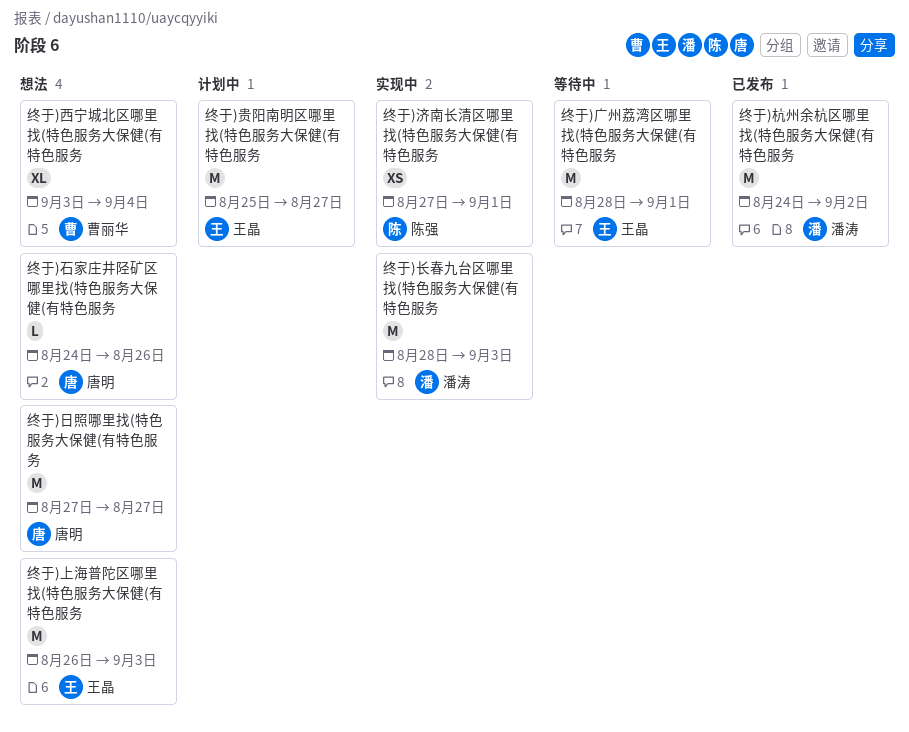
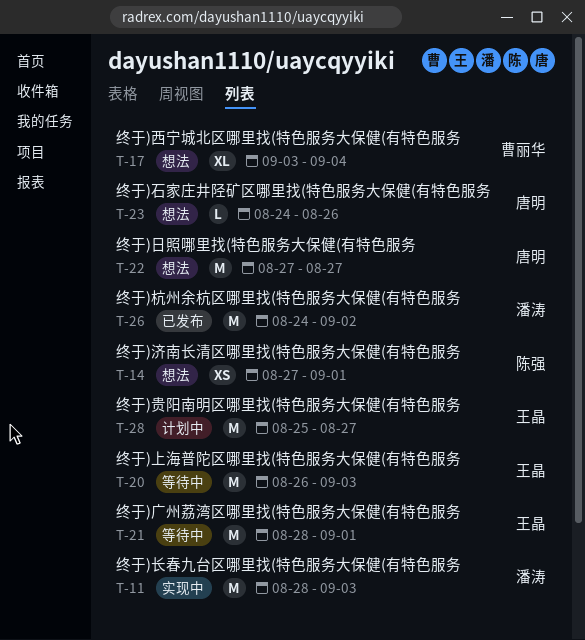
终于)上海普陀区哪里找(特色服务大保健(有特色服务, status: 想法 -> 等待中
终于)济南长清区哪里找(特色服务大保健(有特色服务, status: 实现中 -> 想法

